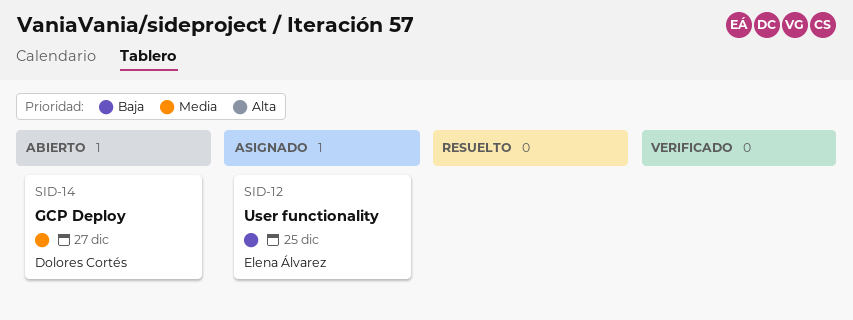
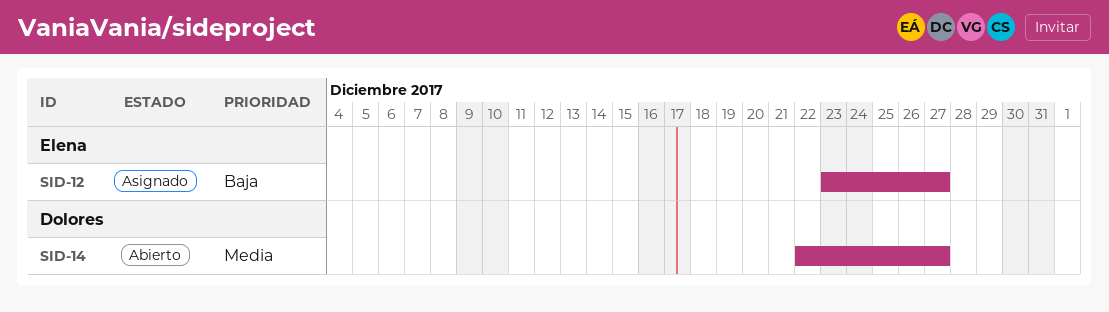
SID-12, due: Dec 25 -> Dec 27

